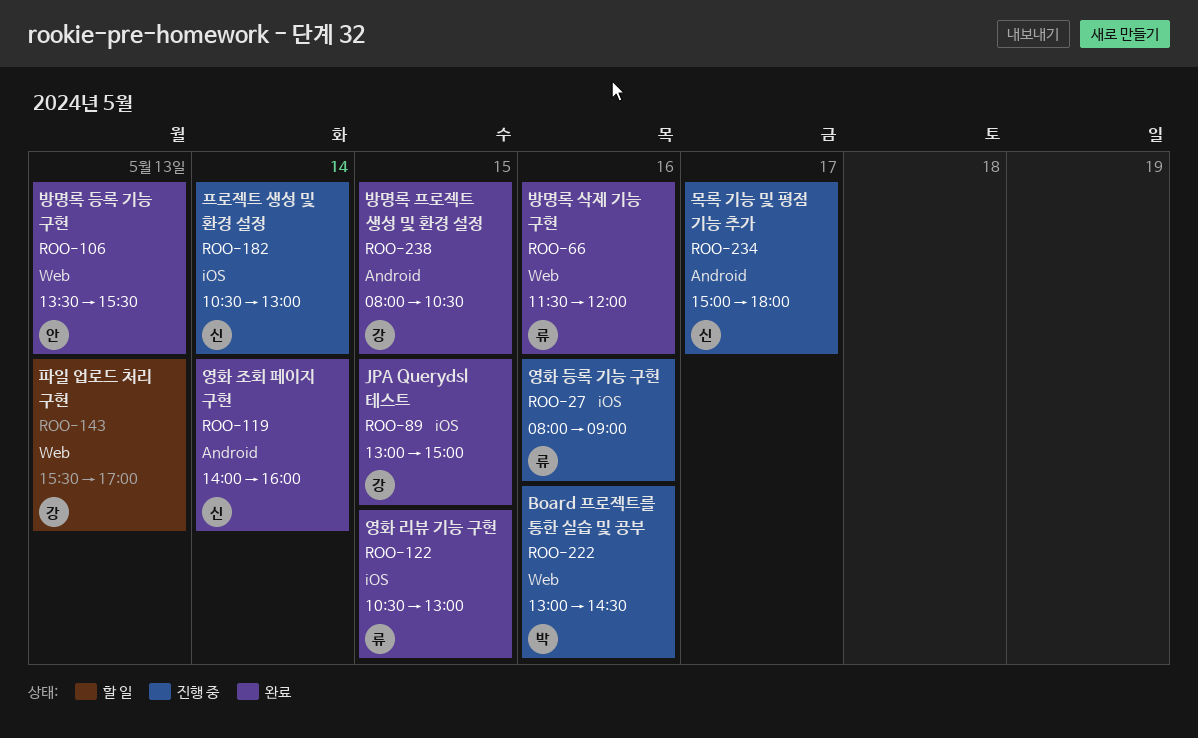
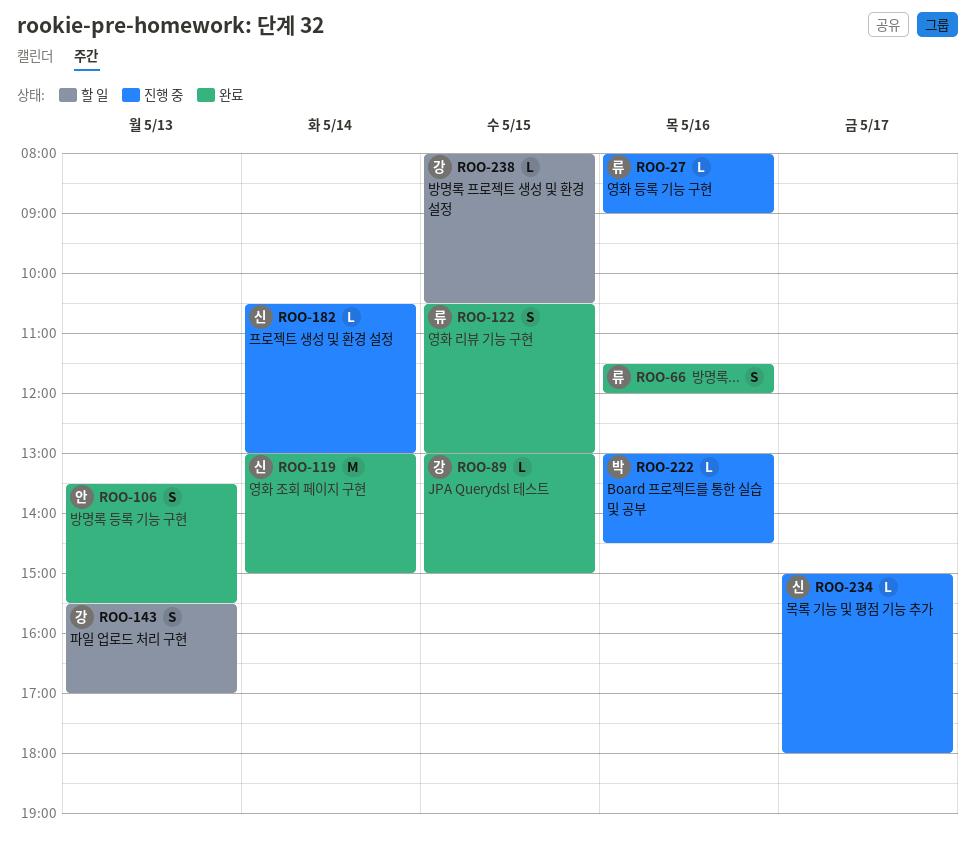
ROO-119, begins: 14:00 -> 13:00
ROO-119, ends: 16:00 -> 15:00
ROO-238, status: 완료 -> 할 일

